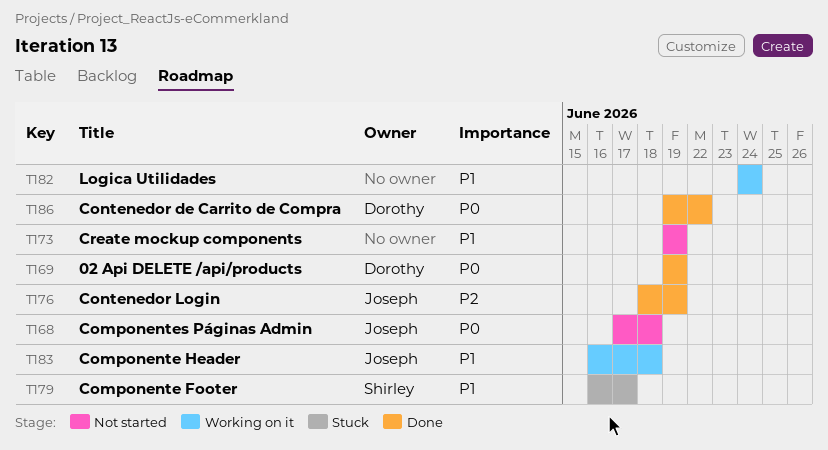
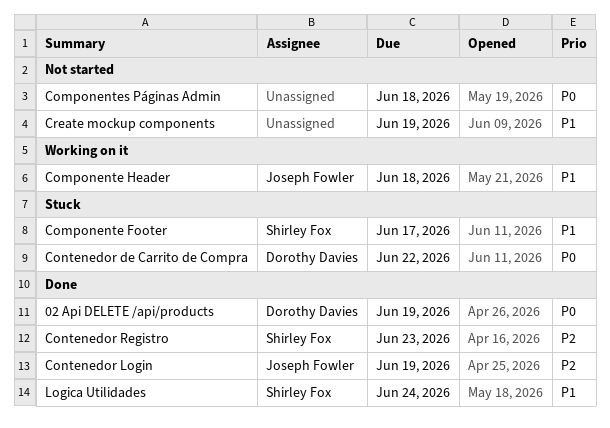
Componentes Páginas Admin, owner: Joseph Fowler -> none
Contenedor de Carrito de Compra, status: Done -> Stuck
Contenedor Registro: none -> present
Logica Utilidades, status: Working on it -> Done
Logica Utilidades, owner: none -> Shirley Fox

